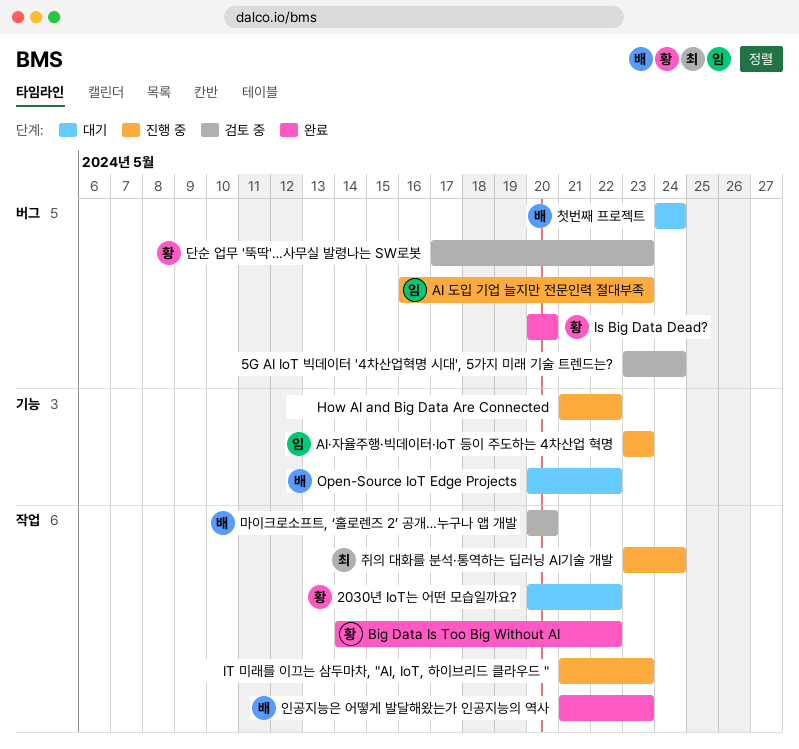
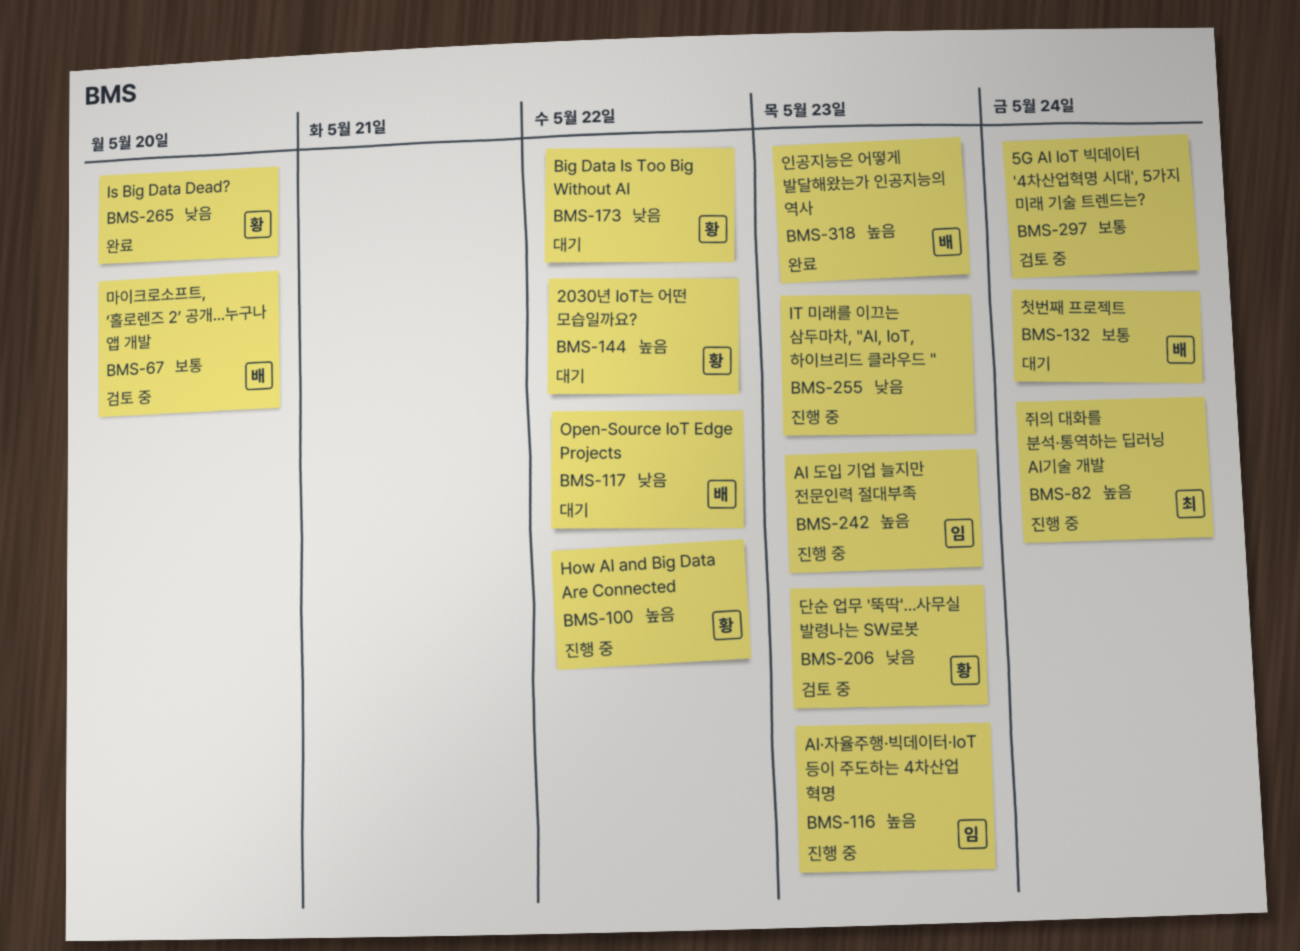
Big Data Is Too Big Without AI, status: 완료 -> 대기
How AI and Big Data Are Connected, owner: none -> 황

